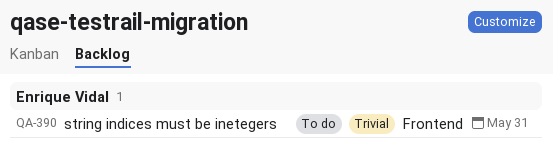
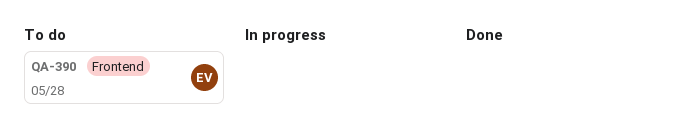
QA-390, due: May 31 -> May 28

